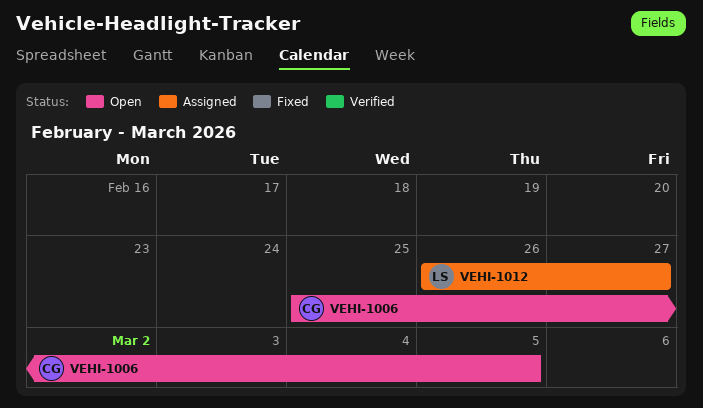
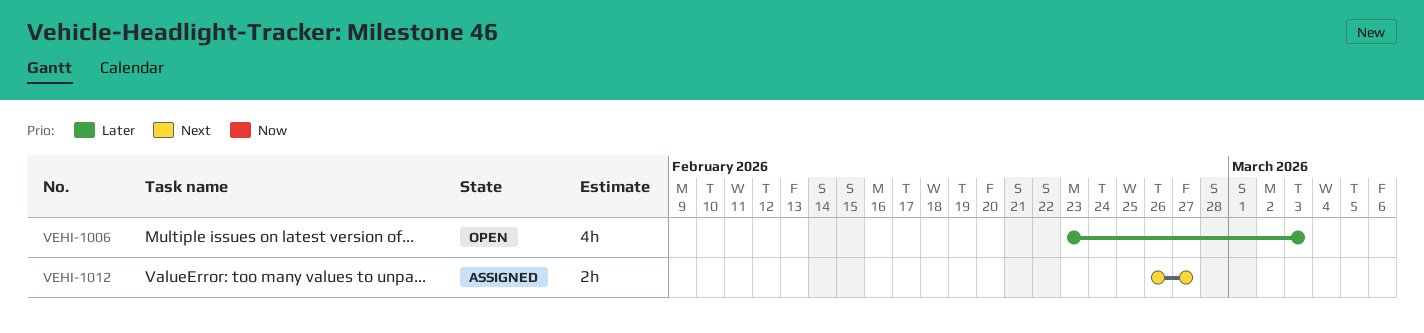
VEHI-1006, start: Feb 25 -> Feb 23
VEHI-1006, due: Mar 5 -> Mar 3

